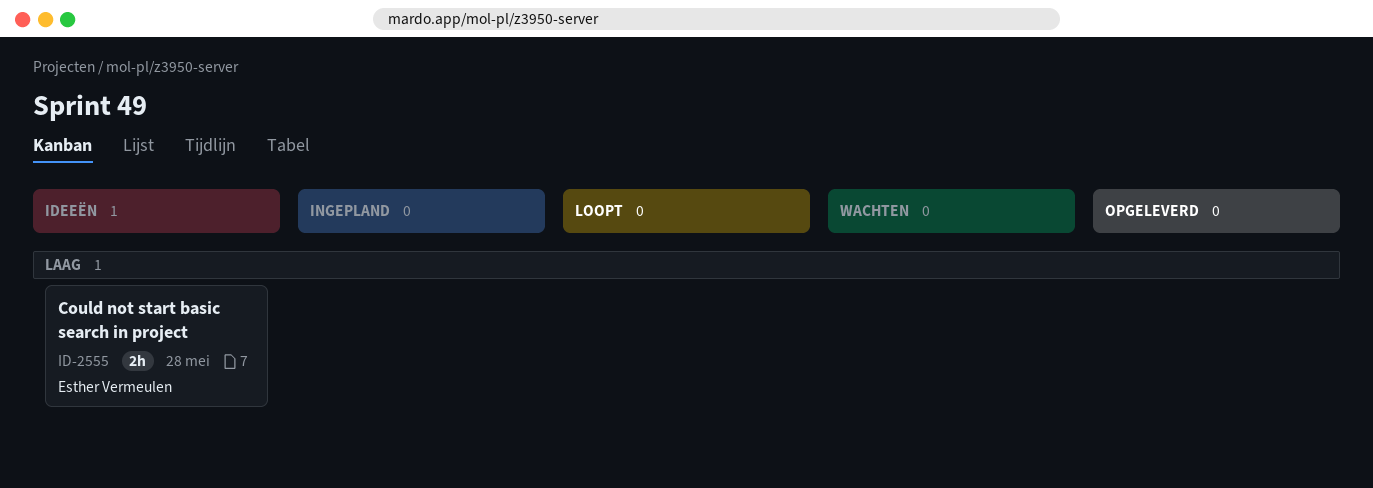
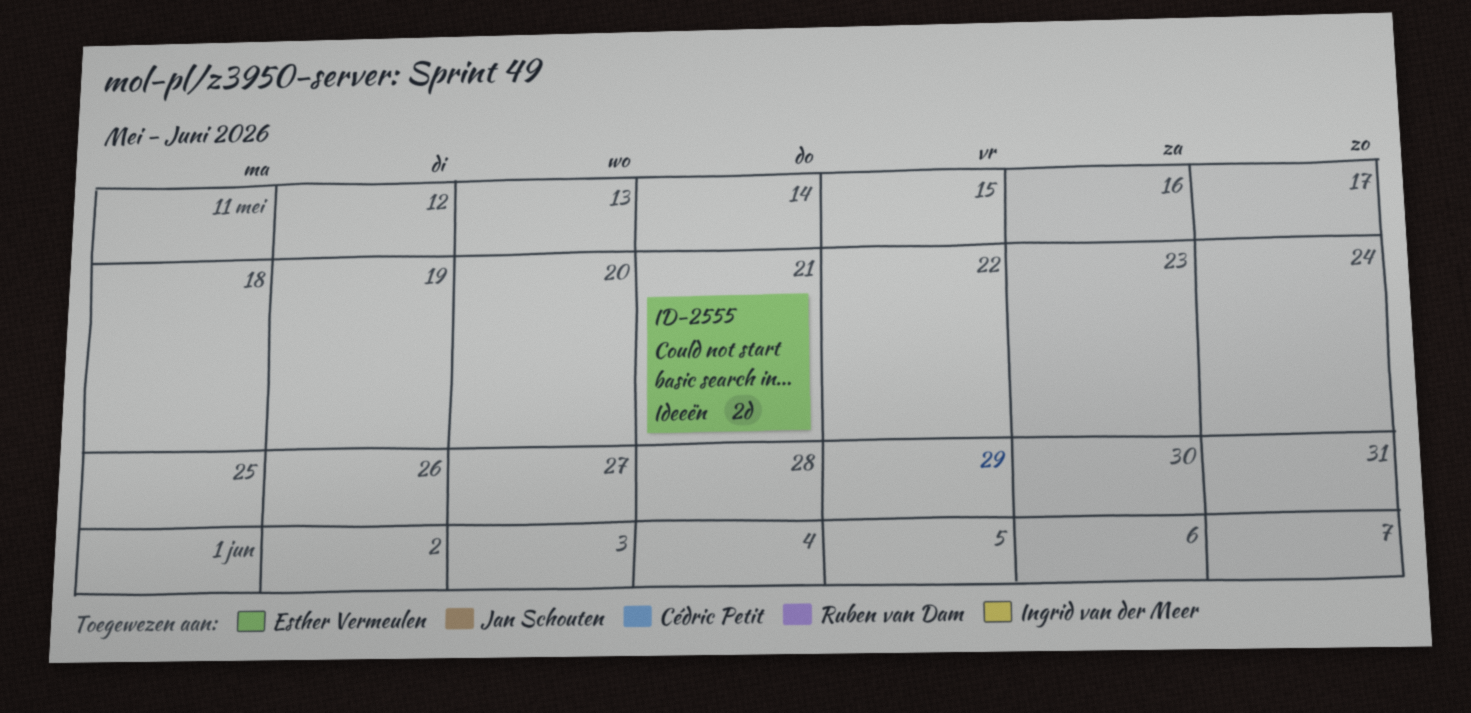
ID-2555, estimate: 2h -> 2d
ID-2555, due: May 28 -> May 21

